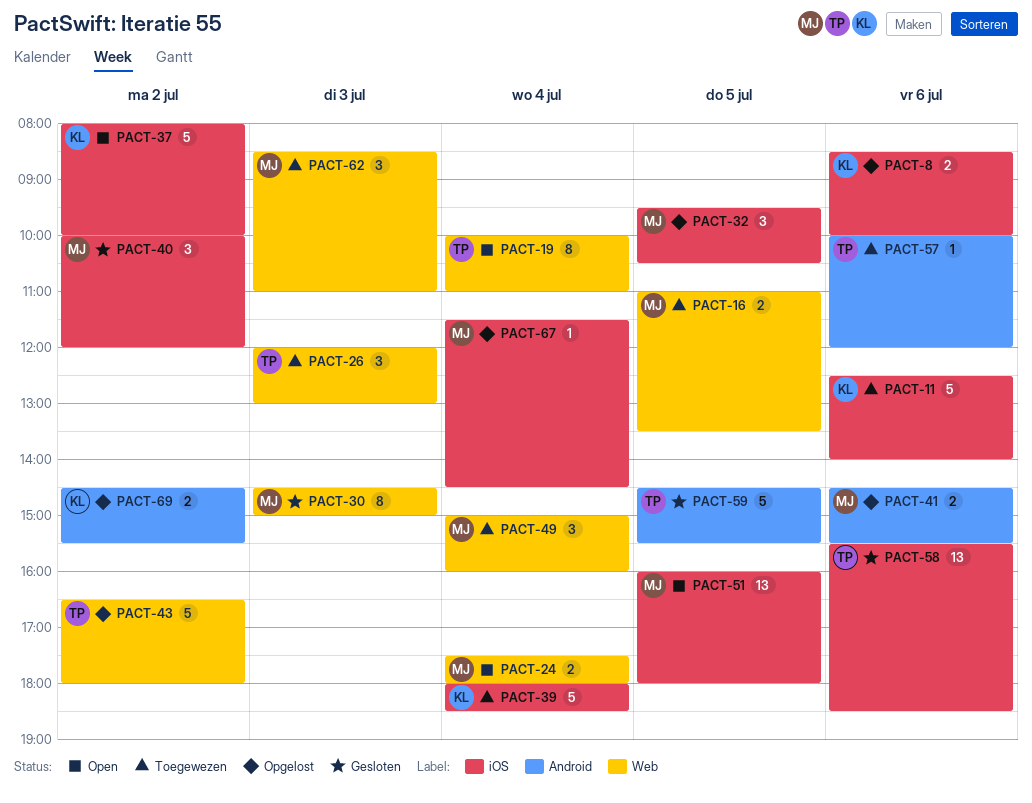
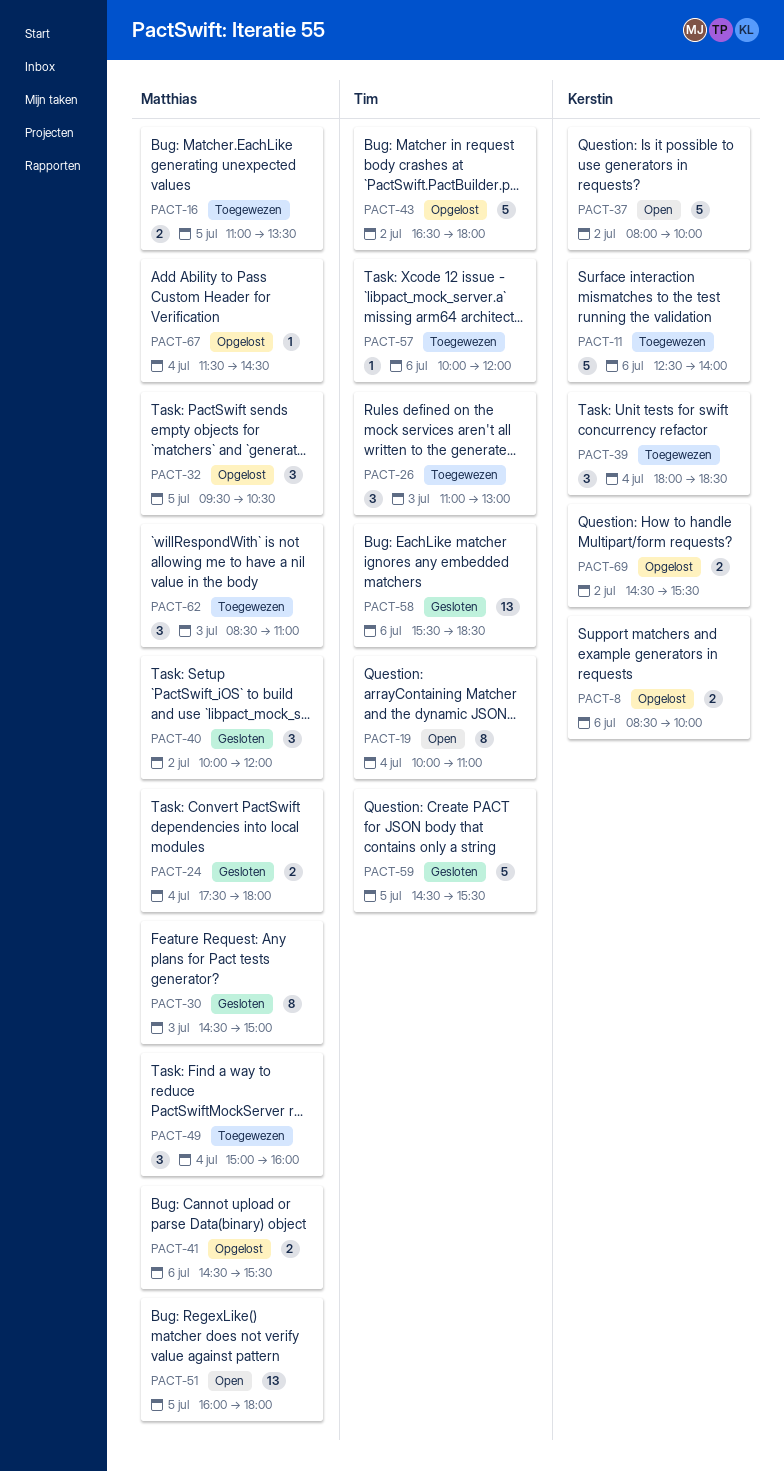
PACT-24, status: Open -> Gesloten
PACT-26, begins: 12:00 -> 11:00
PACT-39, estimate: 5 -> 3

